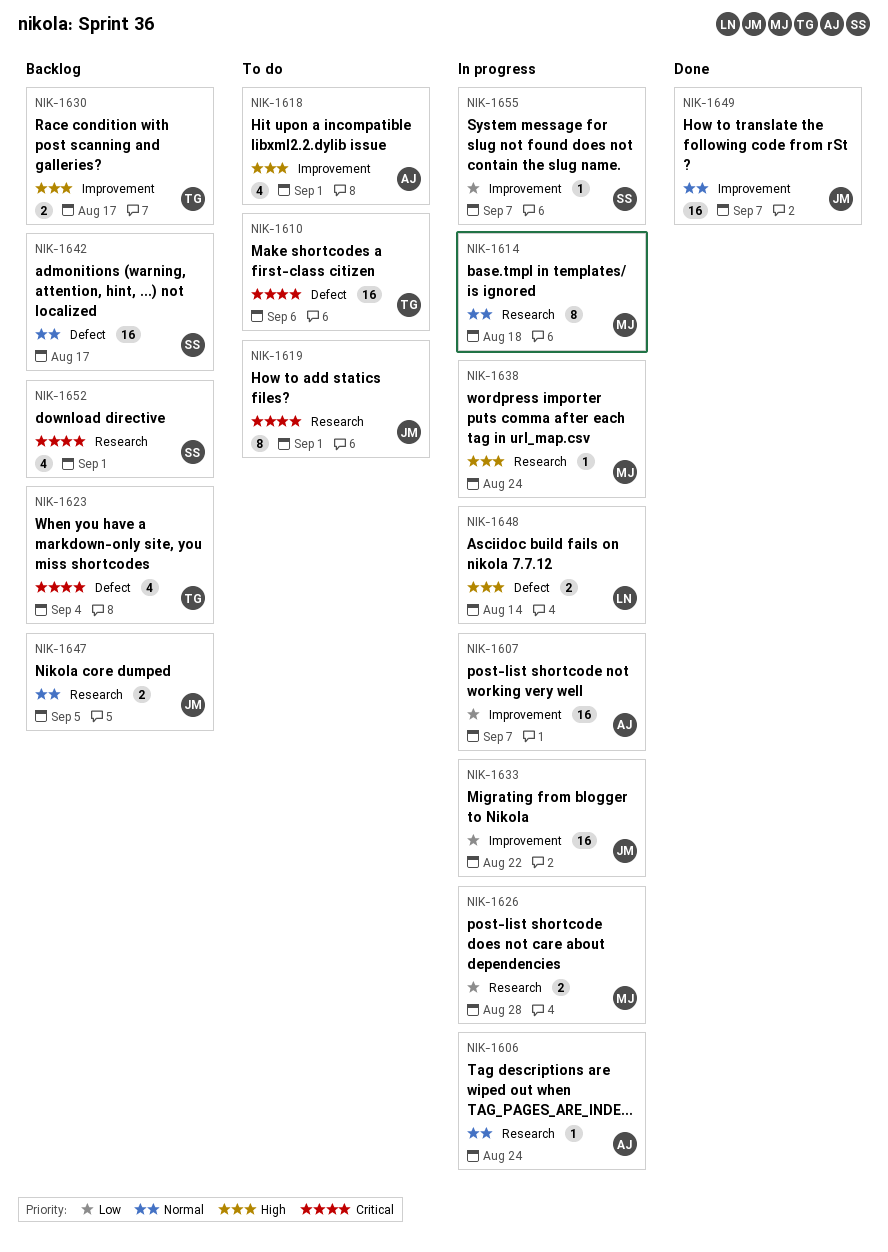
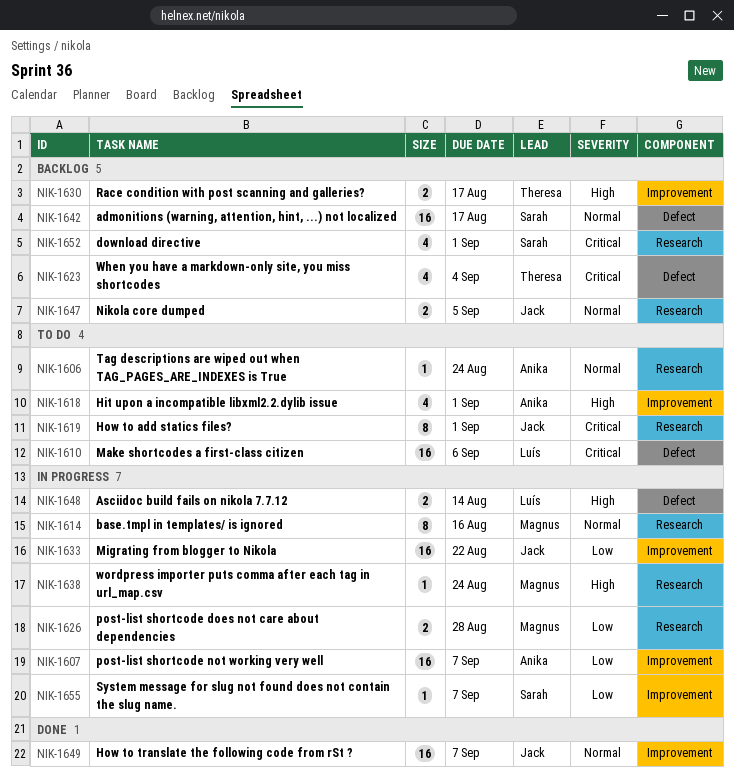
NIK-1606, status: In progress -> To do
NIK-1610, owner: Theresa -> Luís
NIK-1614, due: Aug 18 -> Aug 16

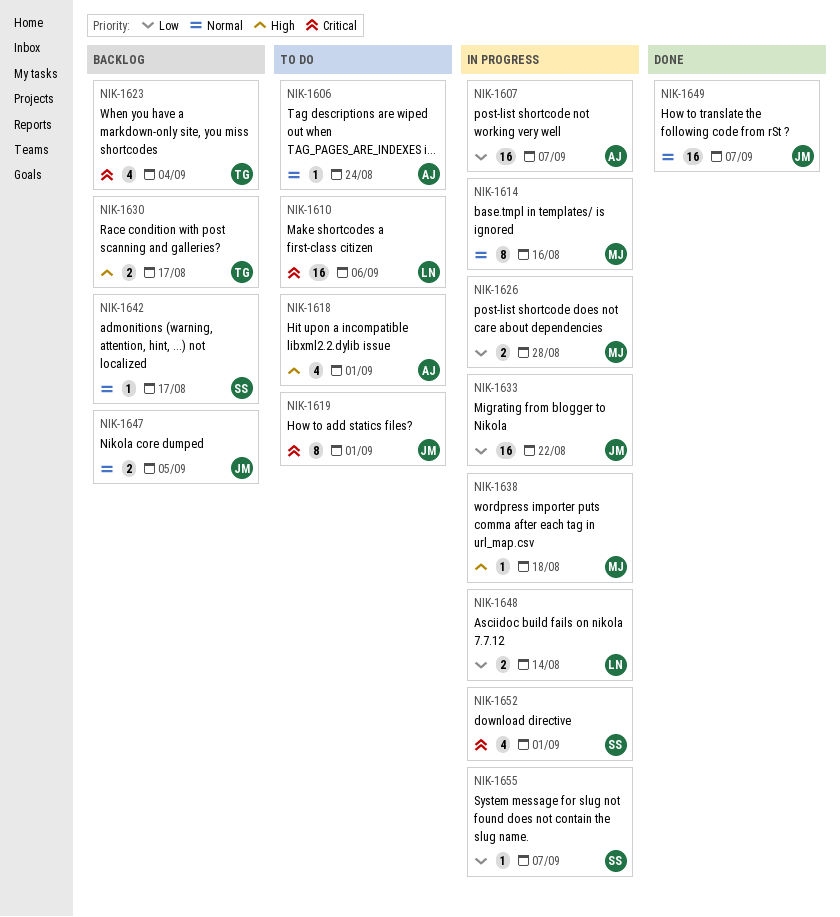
NIK-1638, due: Aug 24 -> Aug 18
NIK-1642, estimate: 16 -> 1
NIK-1648, priority: High -> Low
NIK-1652, status: Backlog -> In progress

